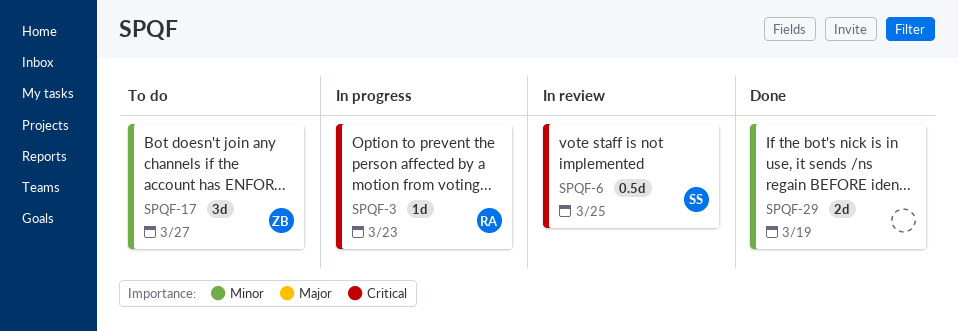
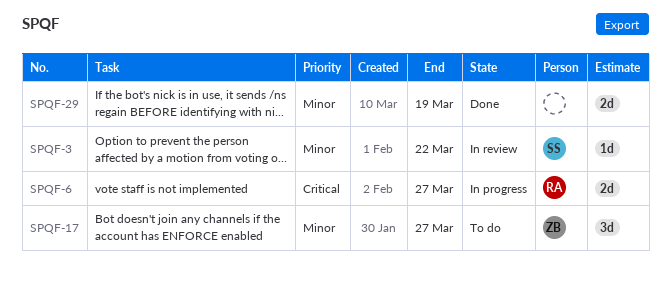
SPQF-3, status: In progress -> In review
SPQF-3, owner: RA -> SS
SPQF-3, priority: Critical -> Minor
SPQF-3, due: Mar 23 -> Mar 22
SPQF-6, status: In review -> In progress
SPQF-6, owner: SS -> RA
SPQF-6, estimate: 0.5d -> 2d
SPQF-6, due: Mar 25 -> Mar 27

